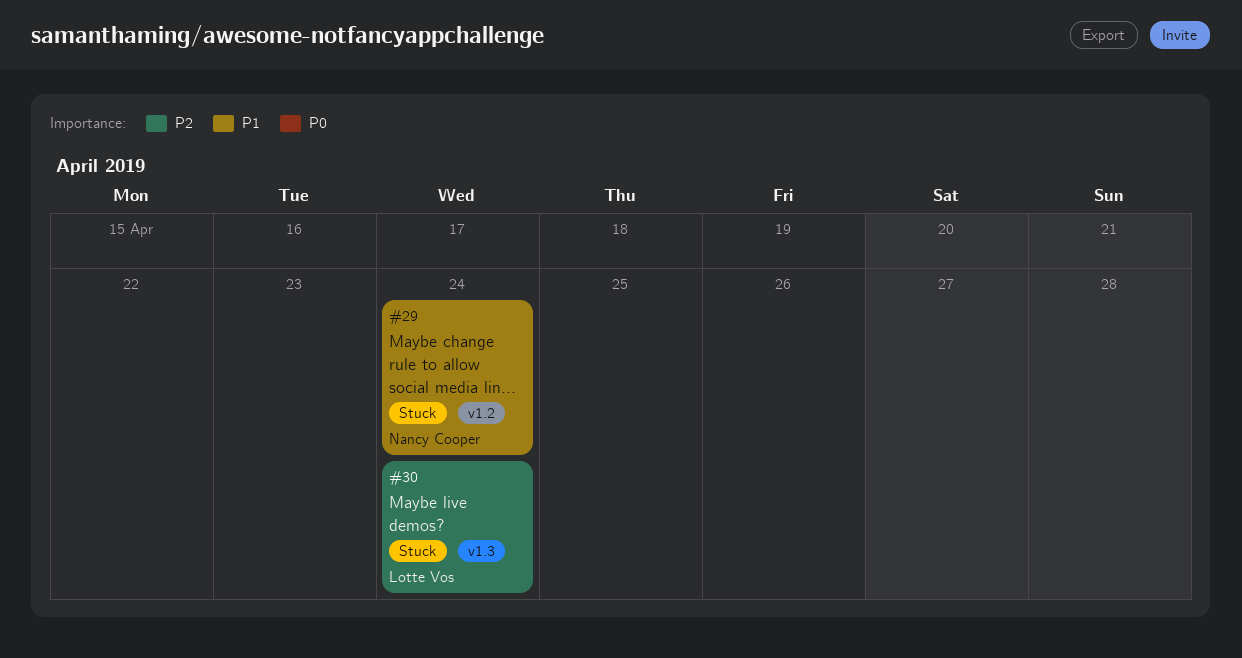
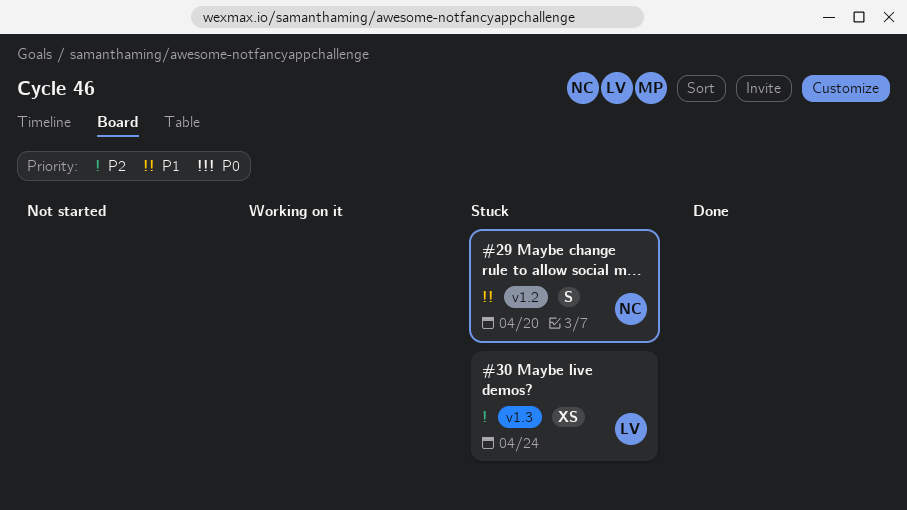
#29, due: Apr 24 -> Apr 20

